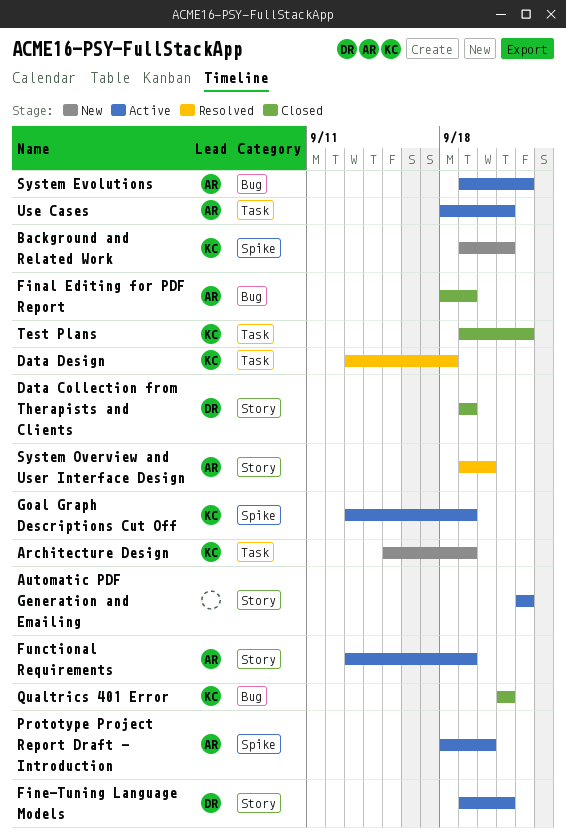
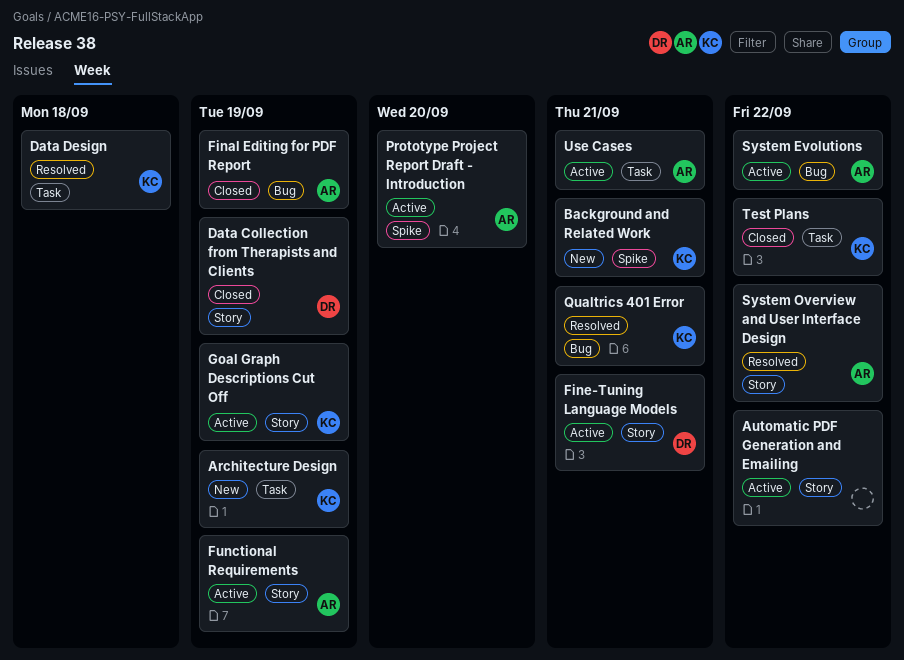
Goal Graph Descriptions Cut Off, label: Spike -> Story
Qualtrics 401 Error, status: Closed -> Resolved
System Overview and User Interface Design, due: Sep 20 -> Sep 22

